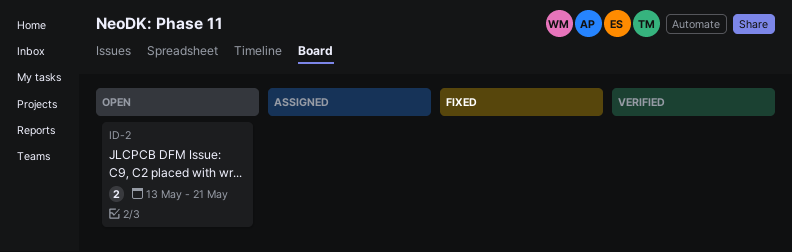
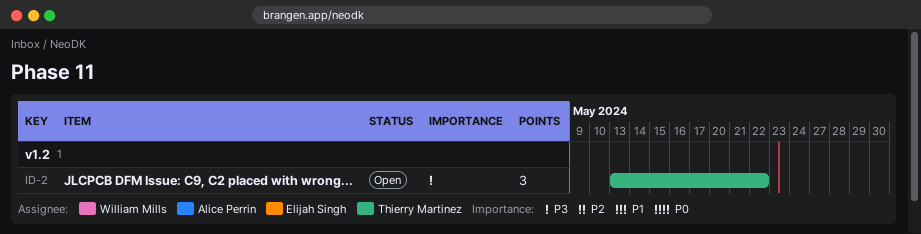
ID-2, estimate: 2 -> 3
ID-2, due: May 21 -> May 22

